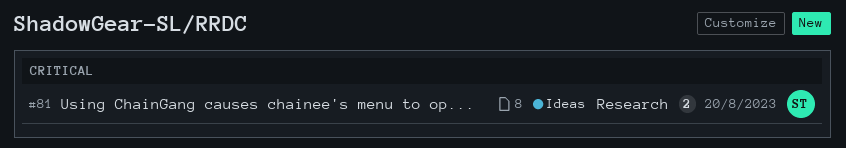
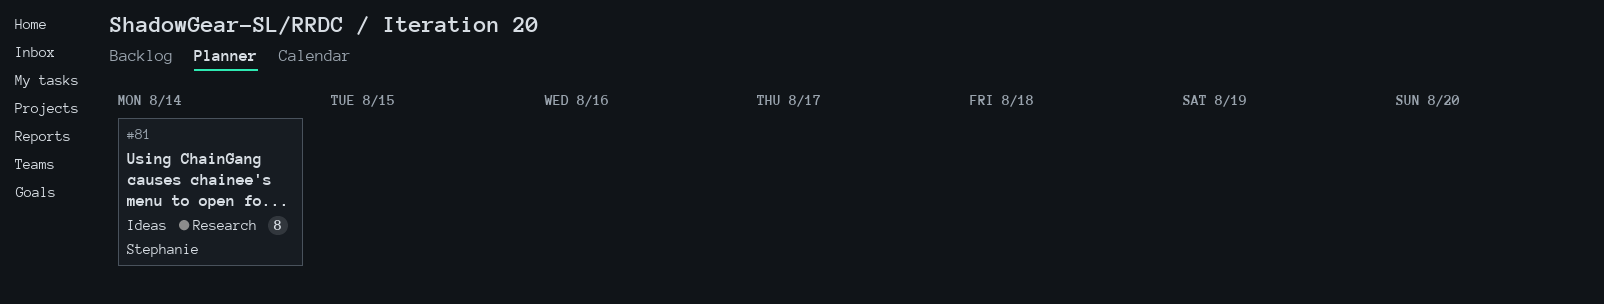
#81, estimate: 2 -> 8
#81, due: Aug 20 -> Aug 14

